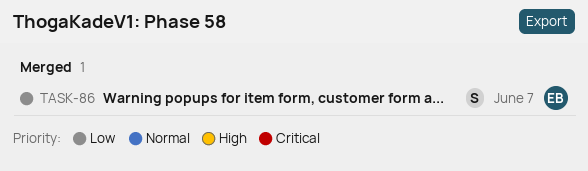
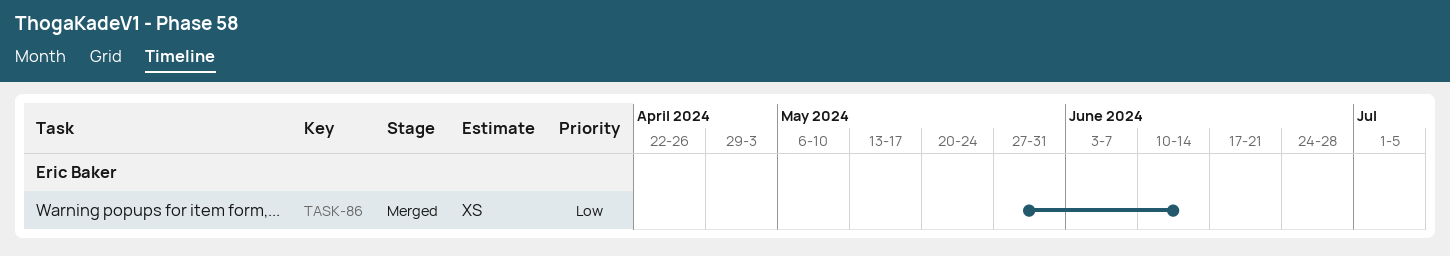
TASK-86, estimate: S -> XS
TASK-86, due: Jun 7 -> Jun 14

